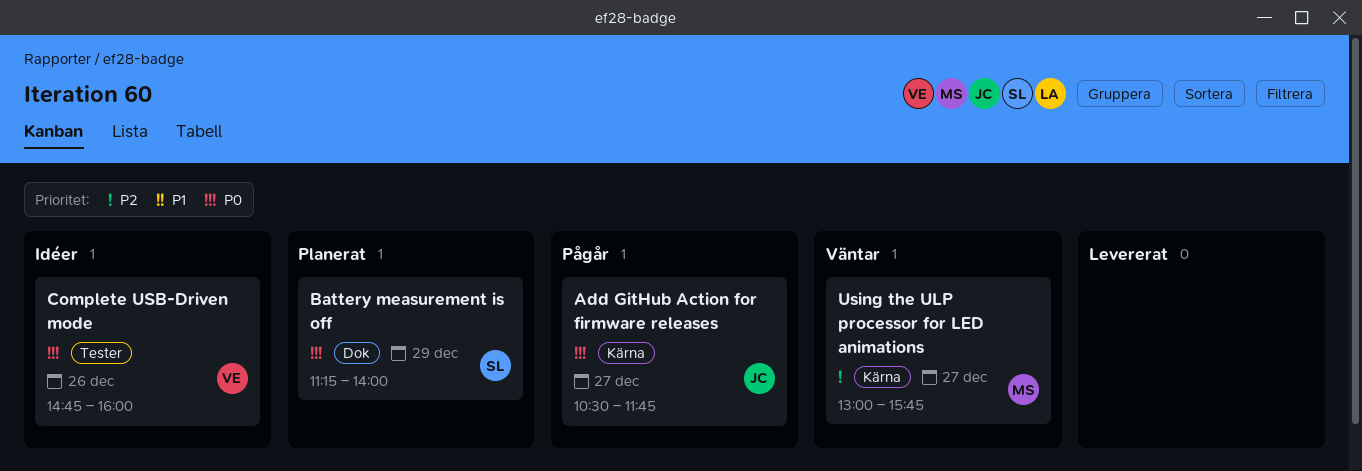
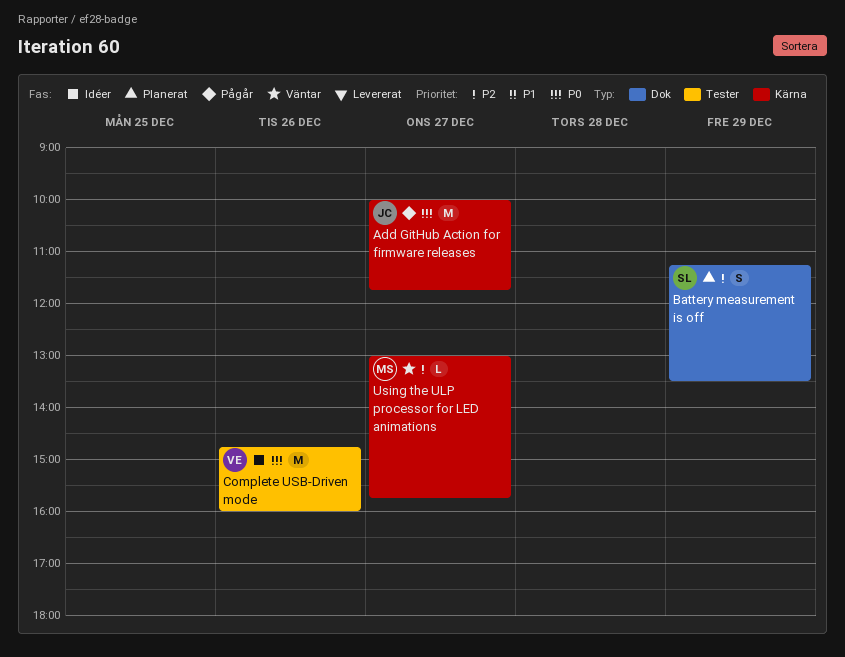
Add GitHub Action for firmware releases, begins: 10:30 -> 10:00
Battery measurement is off, priority: P0 -> P2
Battery measurement is off, ends: 14:00 -> 13:30

